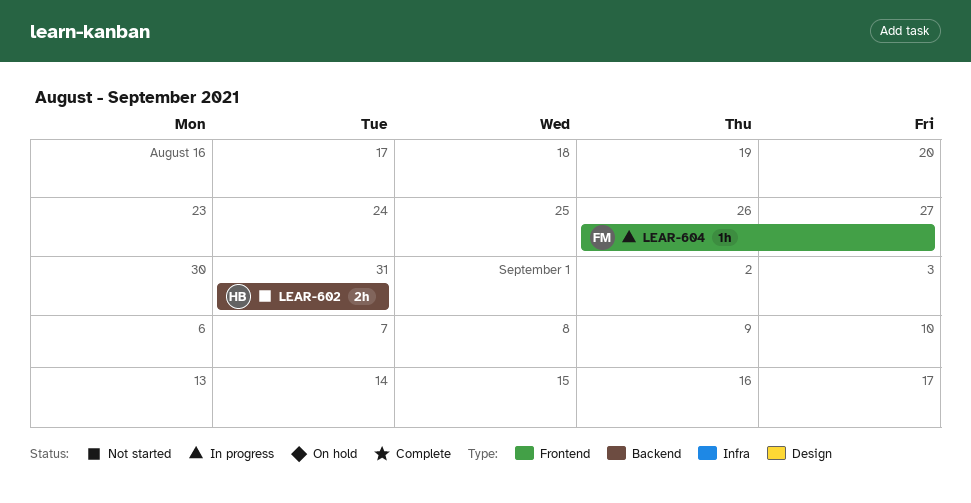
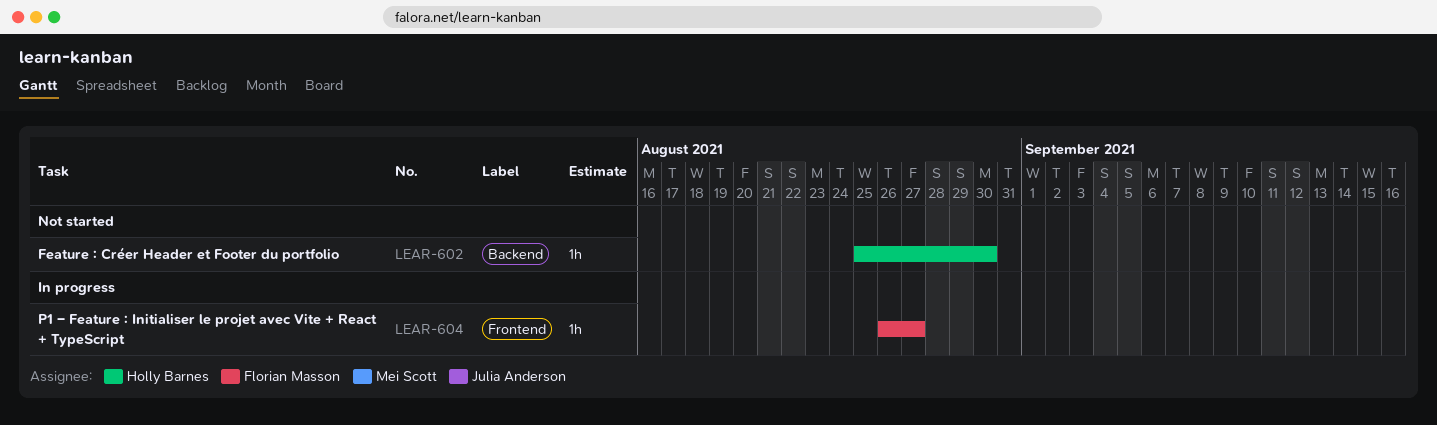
LEAR-602, estimate: 2h -> 1h
LEAR-602, start: Aug 31 -> Aug 25
LEAR-602, due: Aug 31 -> Aug 30

